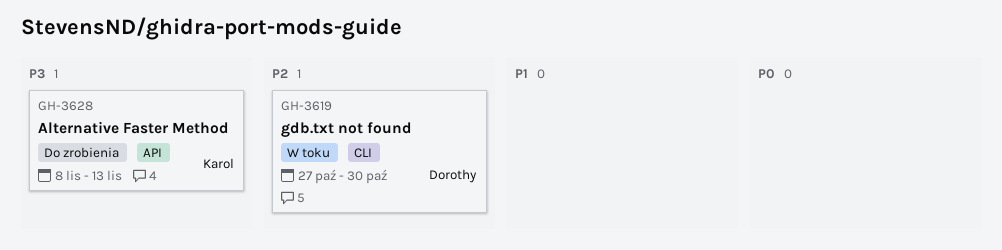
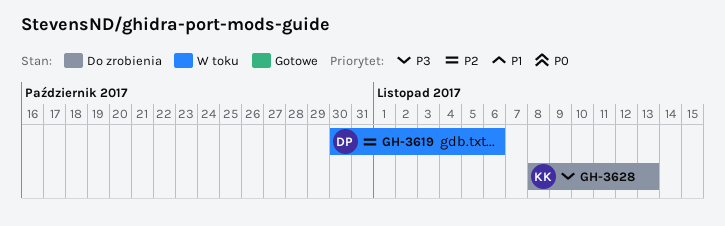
GH-3619, start: Oct 27 -> Oct 30
GH-3619, due: Oct 30 -> Nov 6

